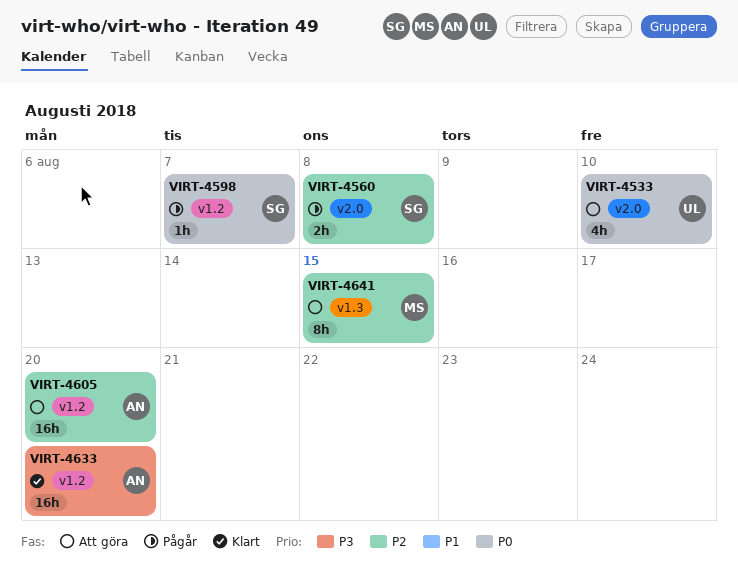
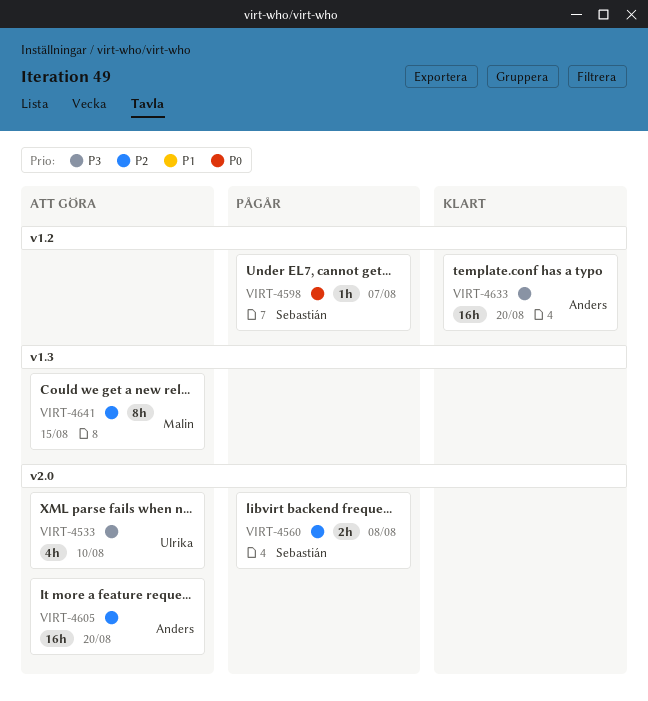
VIRT-4533, priority: P0 -> P3
VIRT-4605, label: v1.2 -> v2.0

